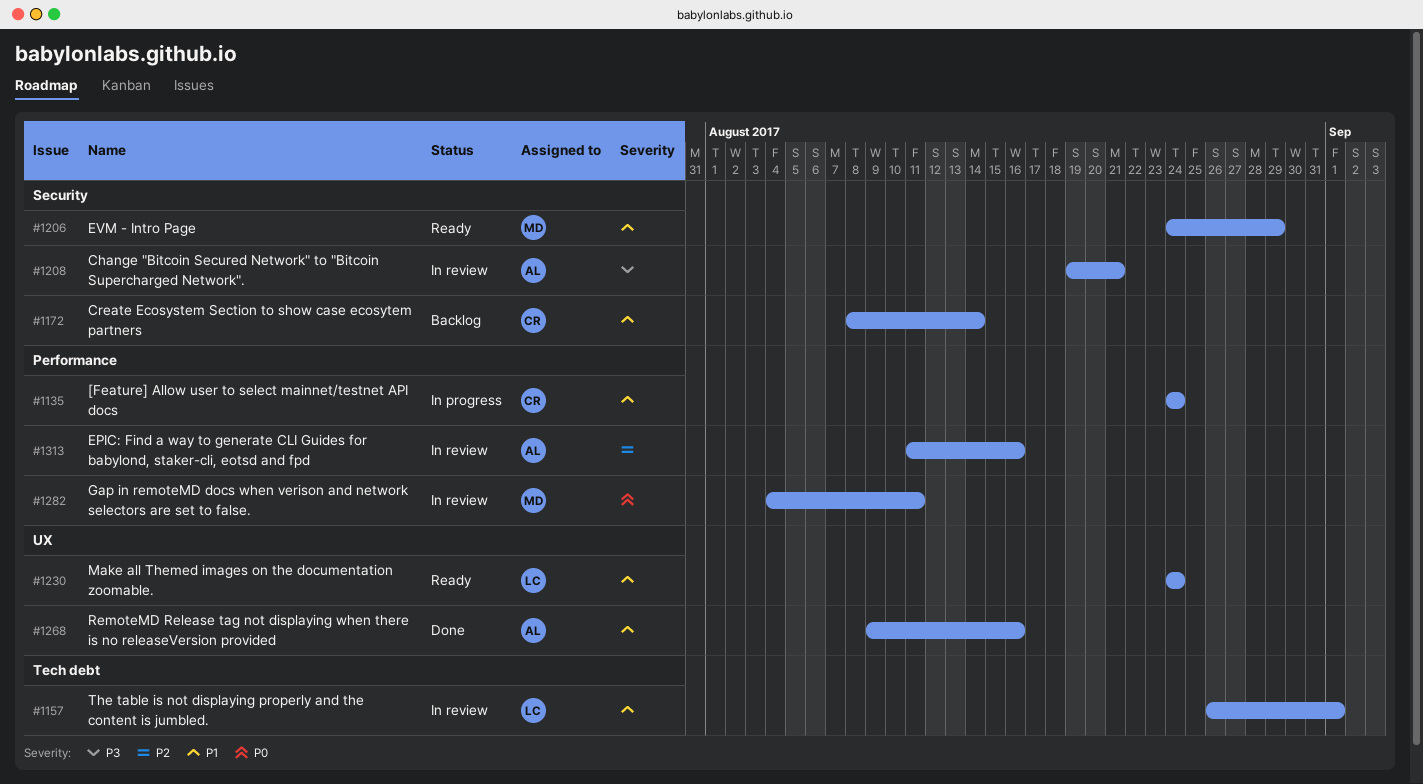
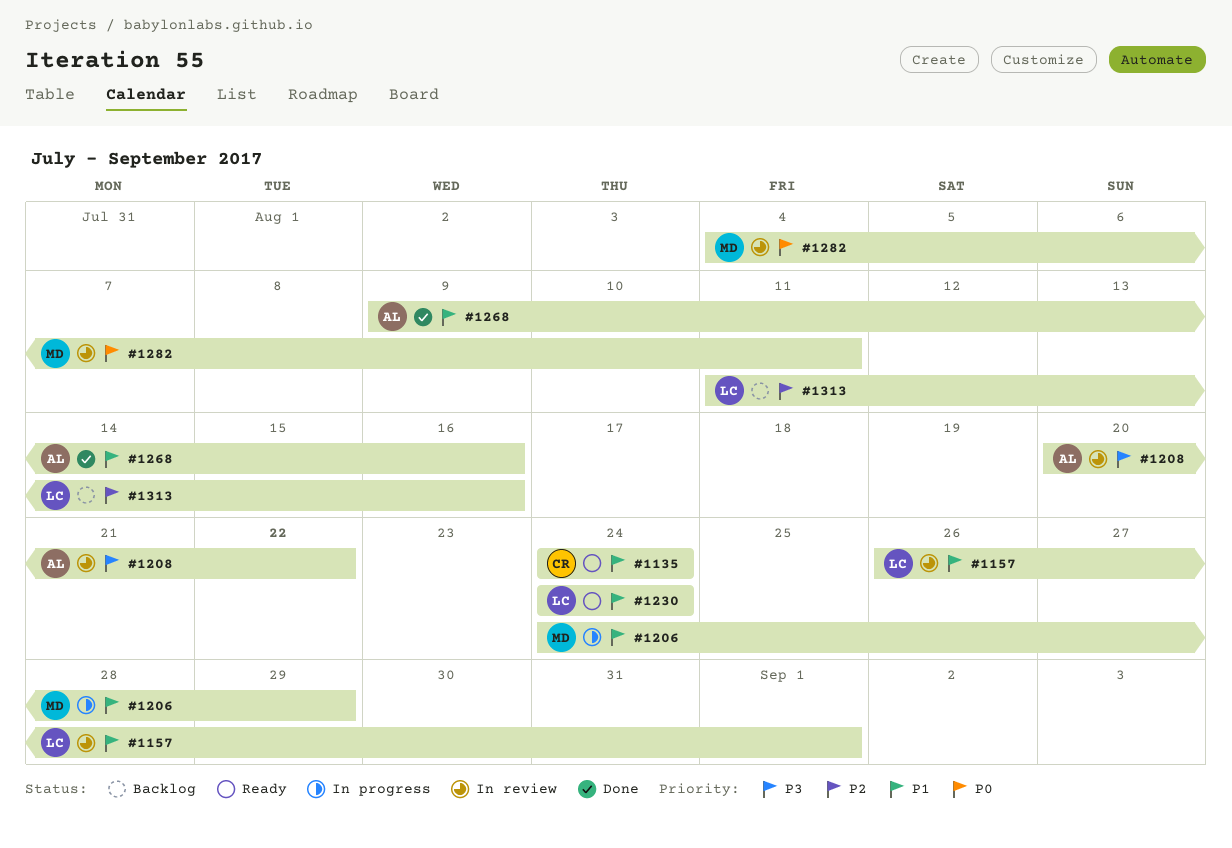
#1135, status: In progress -> Ready
#1172: present -> none
#1206, status: Ready -> In progress
#1208, start: Aug 19 -> Aug 20
#1208, due: Aug 21 -> Aug 22
#1313, status: In review -> Backlog
#1313, owner: AL -> LC

